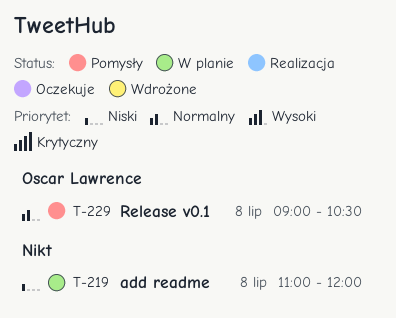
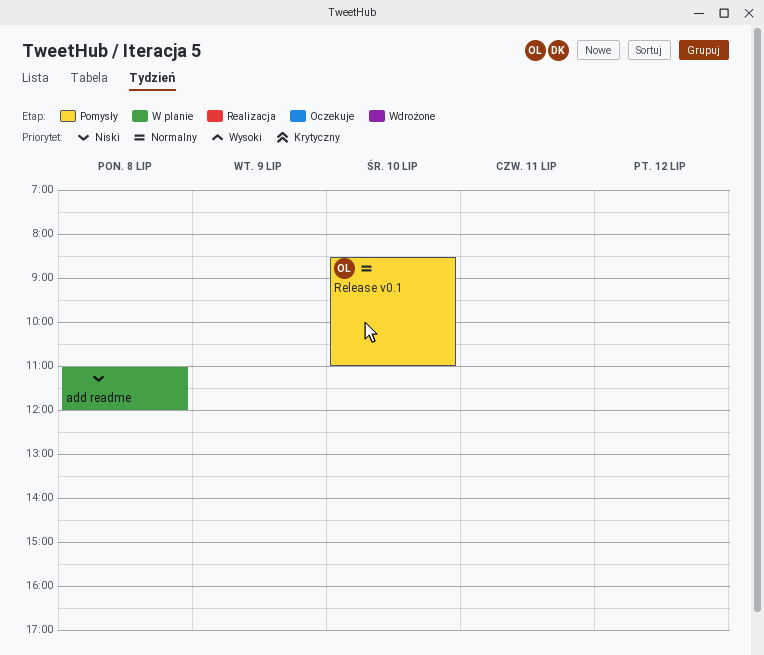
Release v0.1, day: Jul 8 -> Jul 10
Release v0.1, begins: 09:00 -> 08:30
Release v0.1, ends: 10:30 -> 11:00

